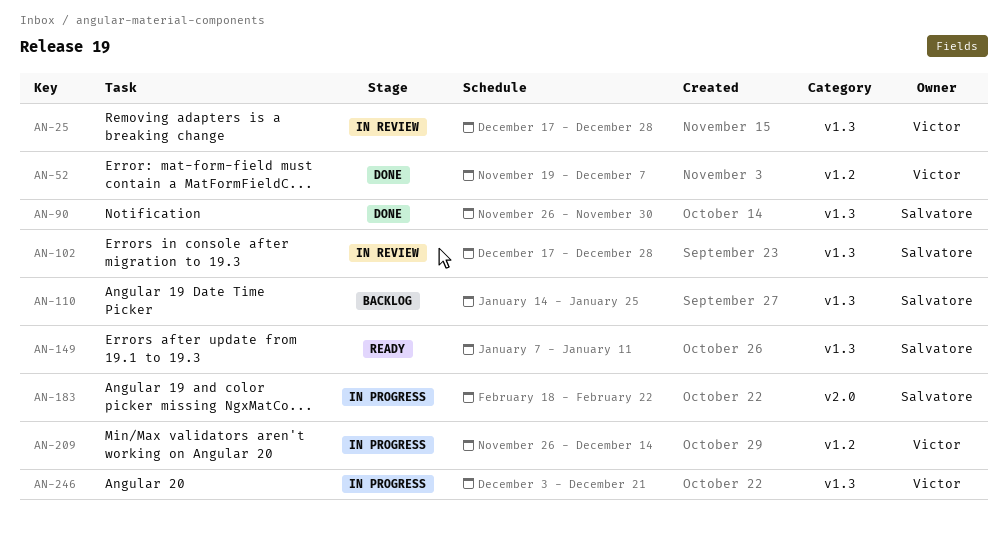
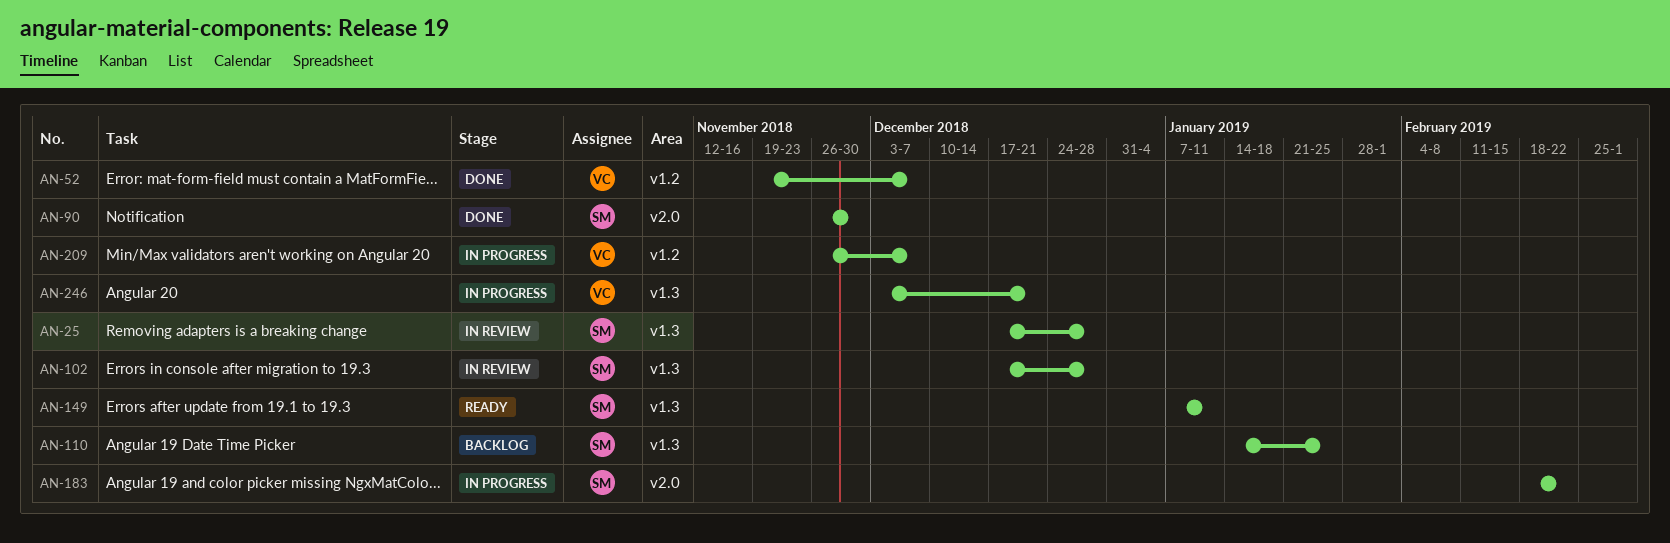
AN-25, owner: Victor -> Salvatore
AN-90, label: v1.3 -> v2.0
AN-209, due: Dec 14 -> Dec 7

